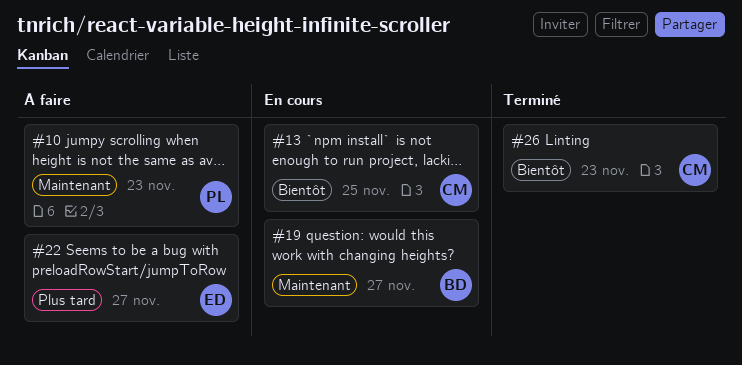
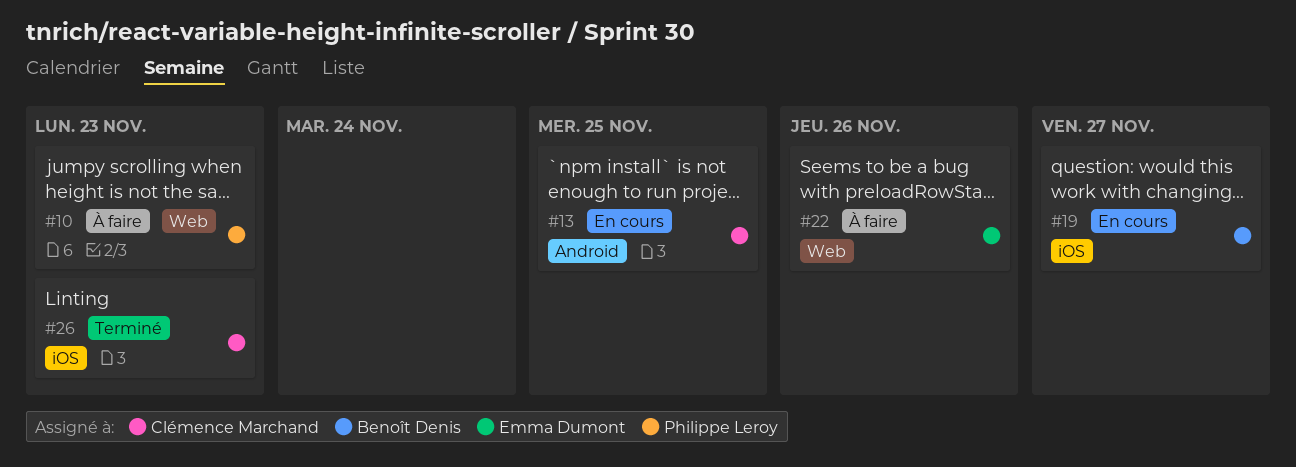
#22, due: Nov 27 -> Nov 26

